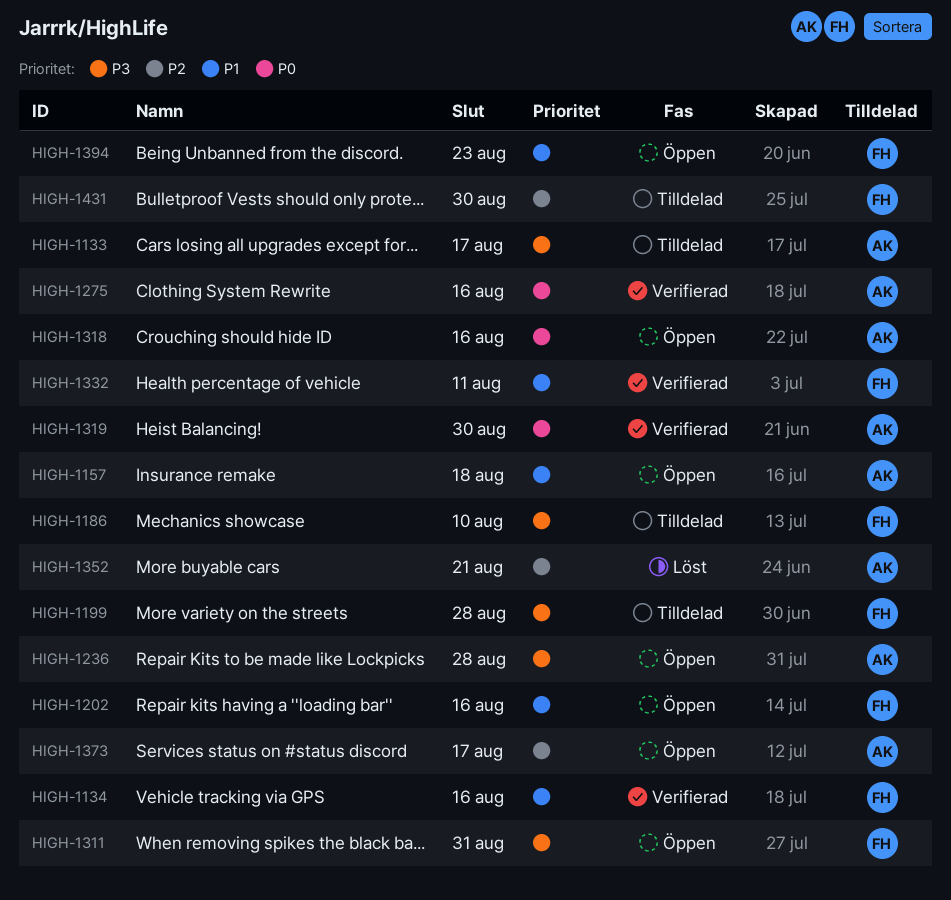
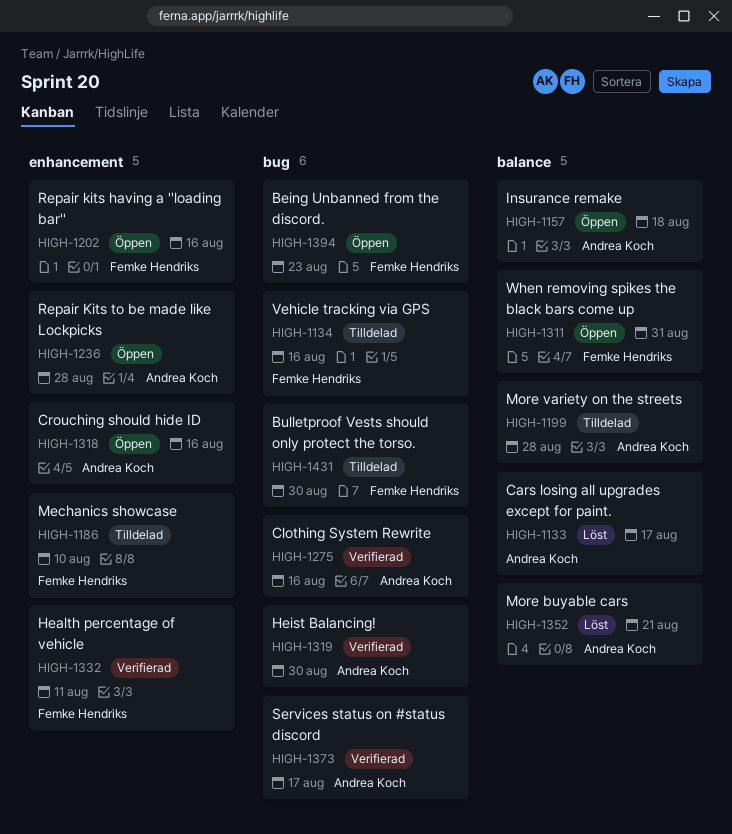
HIGH-1133, status: Tilldelad -> Löst
HIGH-1134, status: Verifierad -> Tilldelad
HIGH-1199, owner: Femke Hendriks -> Andrea Koch
HIGH-1373, status: Öppen -> Verifierad

